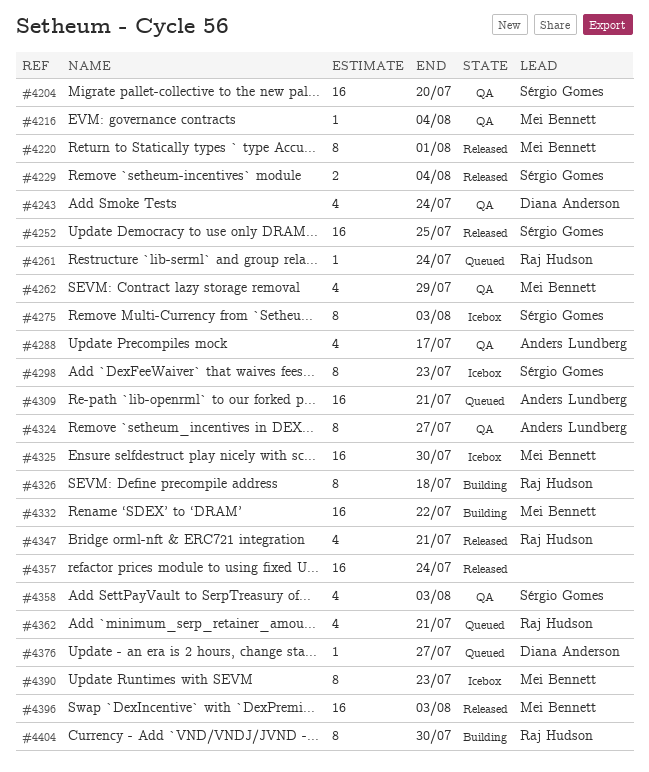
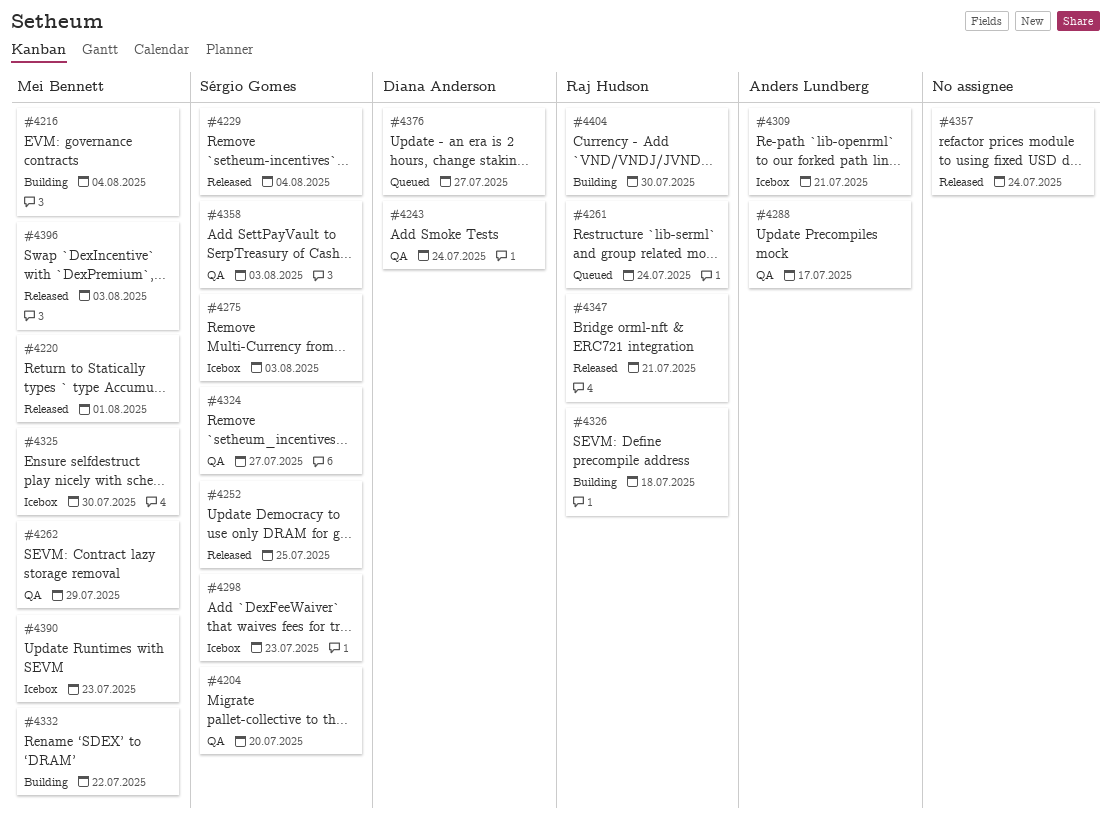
#4216, status: QA -> Building
#4309, status: Queued -> Icebox
#4324, owner: Anders Lundberg -> Sérgio Gomes
#4362: present -> none

